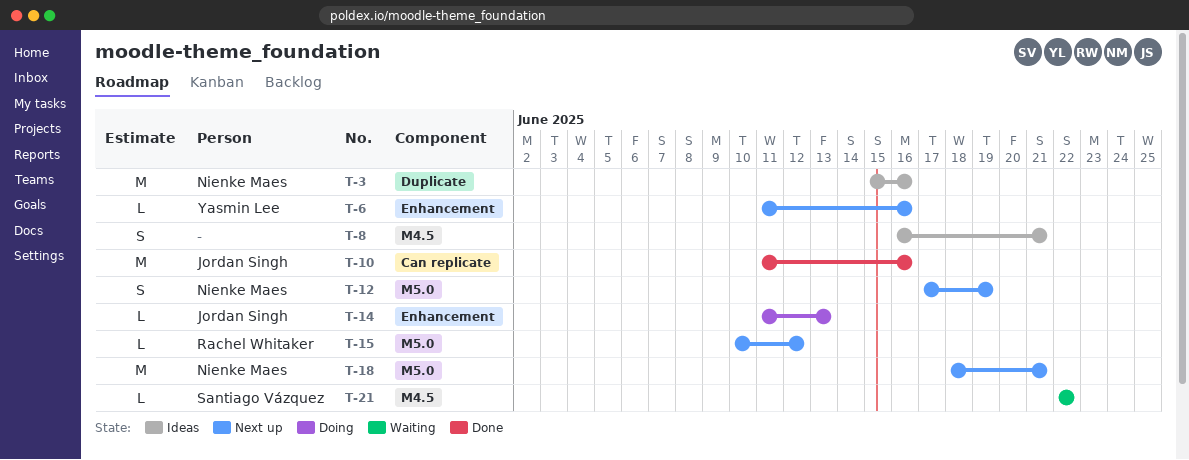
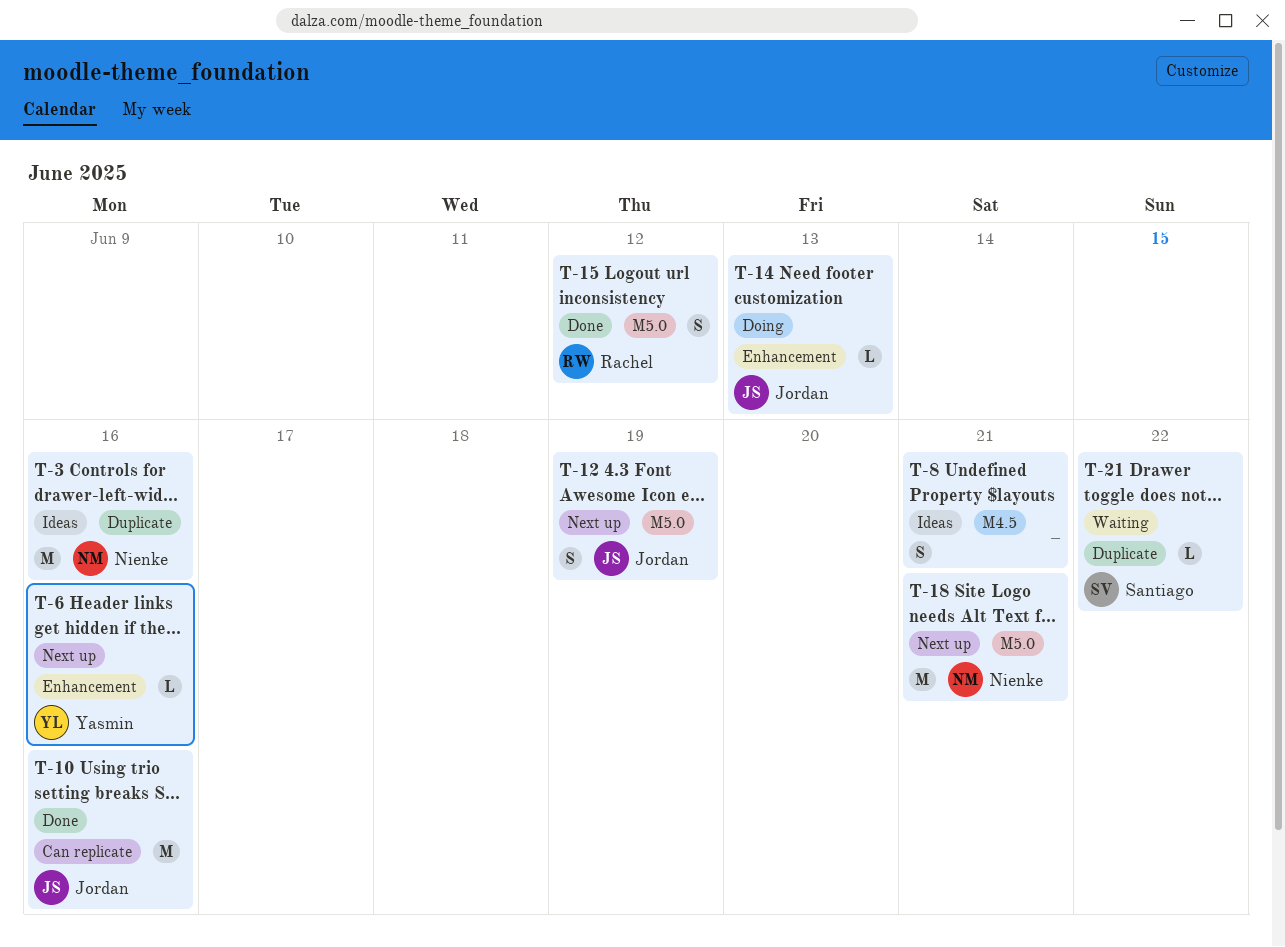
T-12, owner: Nienke Maes -> Jordan Singh
T-15, status: Next up -> Done
T-15, estimate: L -> S
T-21, label: M4.5 -> Duplicate

